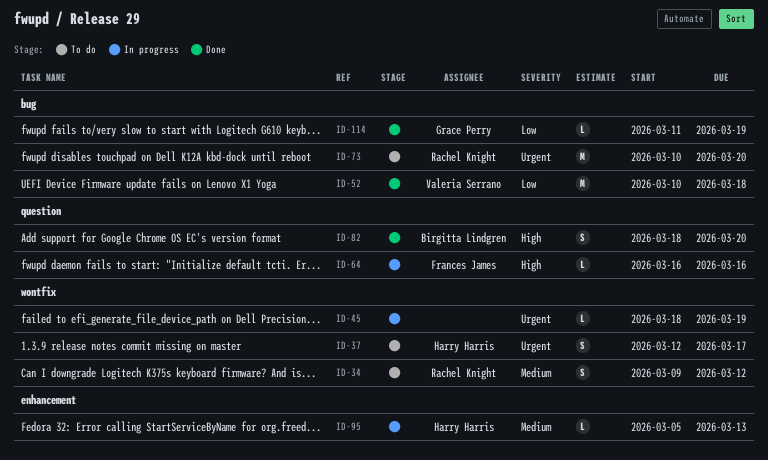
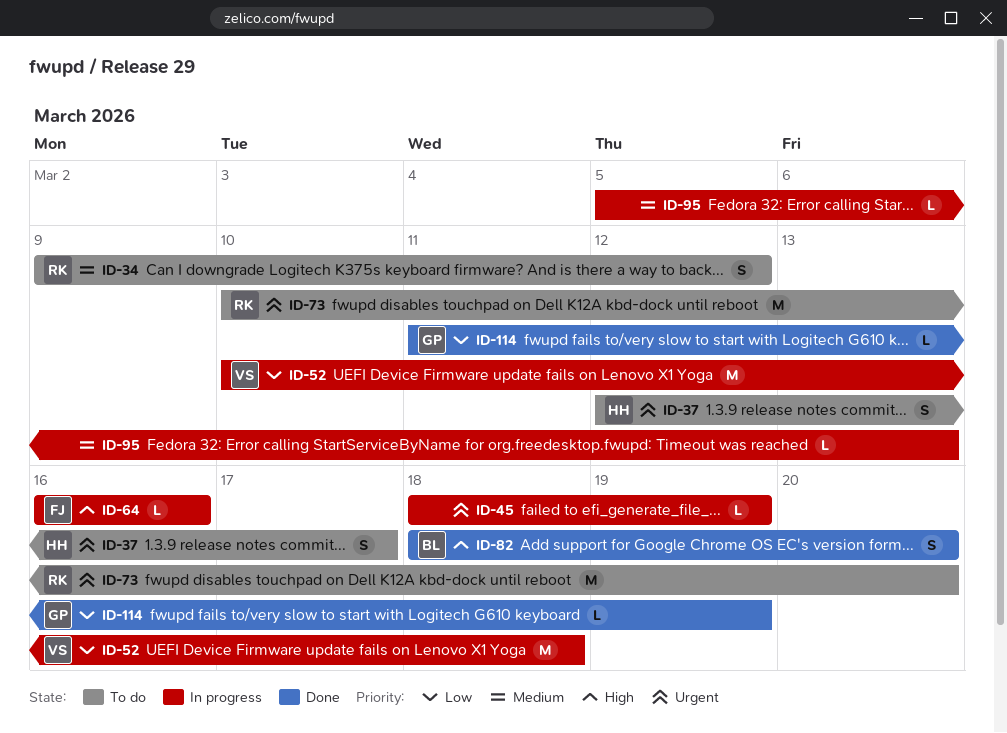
ID-52, status: Done -> In progress
ID-95, owner: Harry Harris -> none

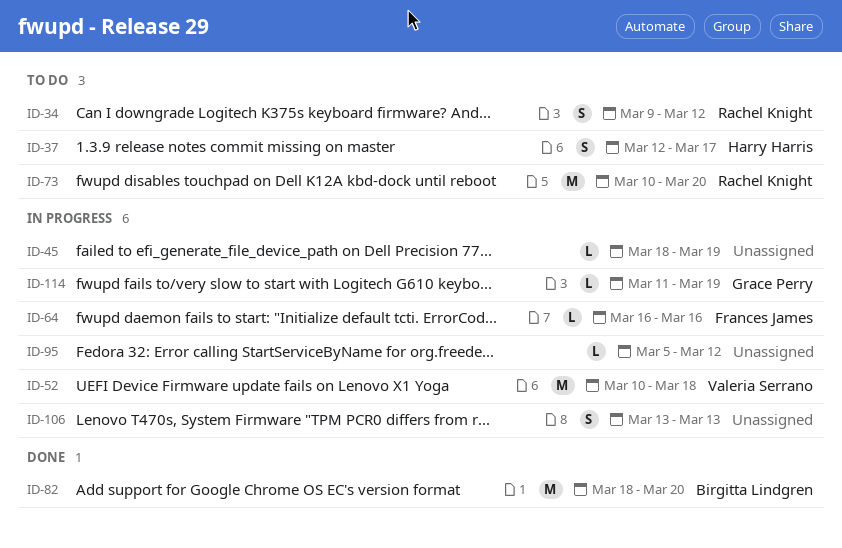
ID-82, estimate: S -> M
ID-95, due: Mar 13 -> Mar 12
ID-106: none -> present
ID-114, status: Done -> In progress

